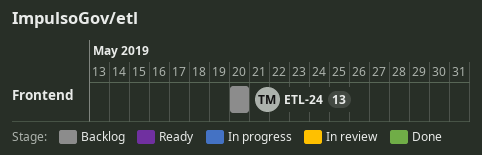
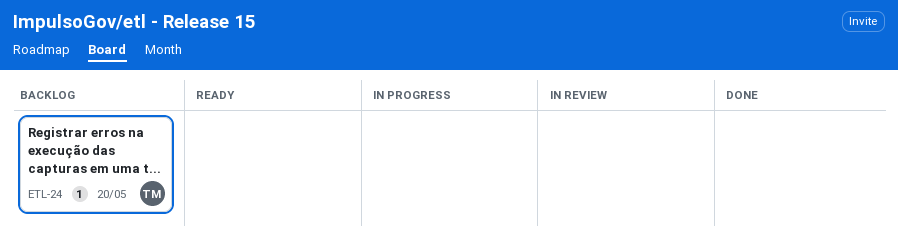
ETL-24, estimate: 13 -> 1

